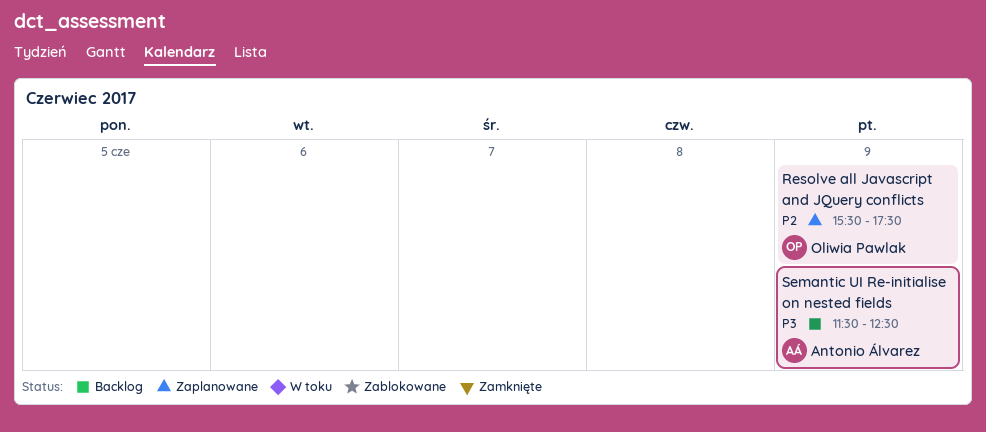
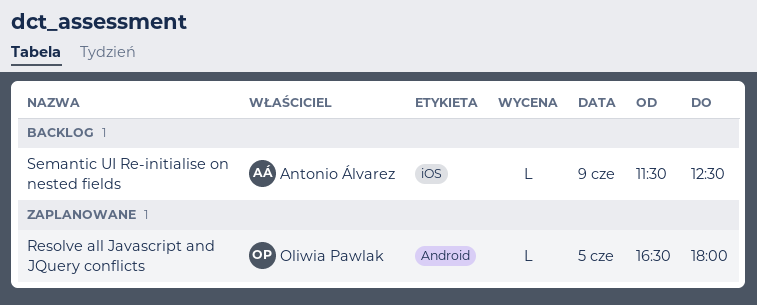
Resolve all Javascript and JQuery conflicts, day: Jun 9 -> Jun 5
Resolve all Javascript and JQuery conflicts, begins: 15:30 -> 16:30
Resolve all Javascript and JQuery conflicts, ends: 17:30 -> 18:00

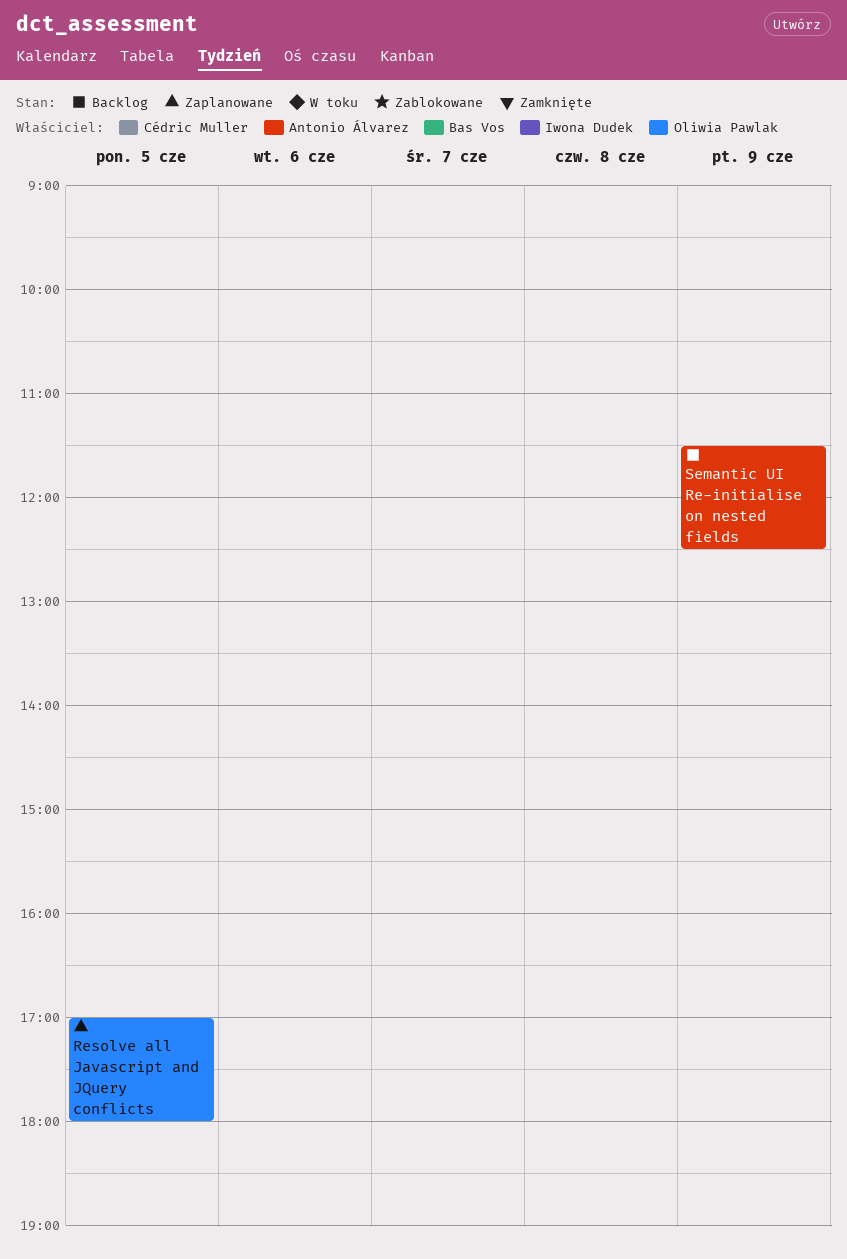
Resolve all Javascript and JQuery conflicts, begins: 16:30 -> 17:00

